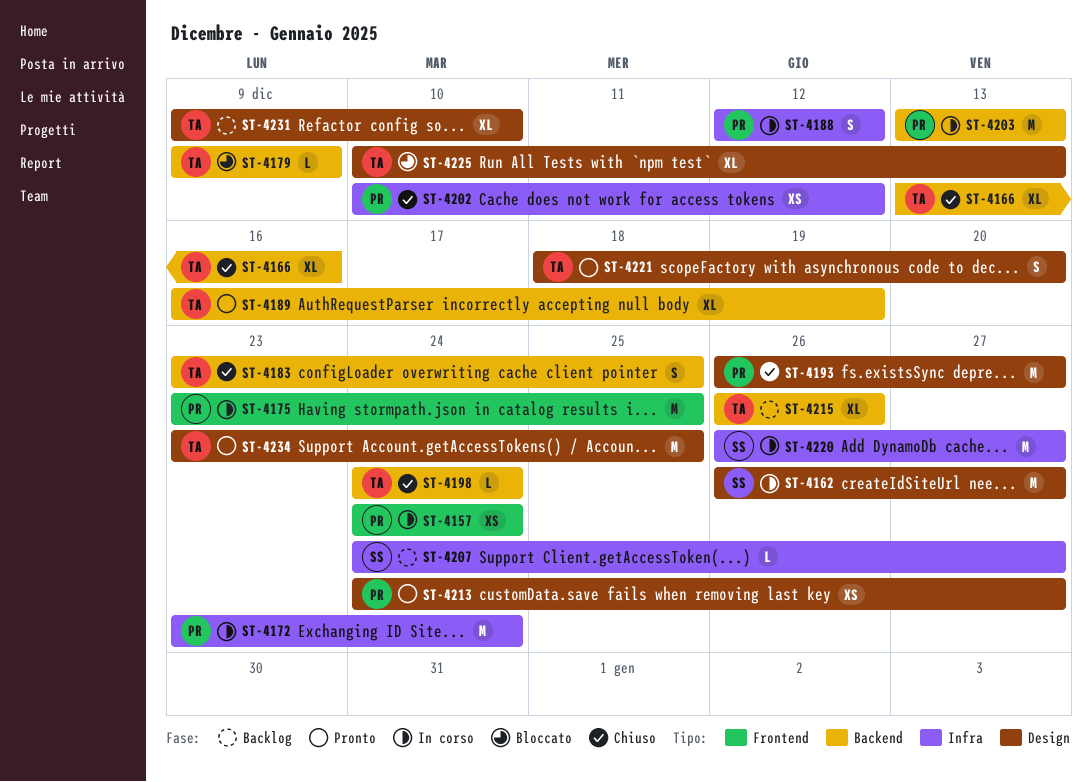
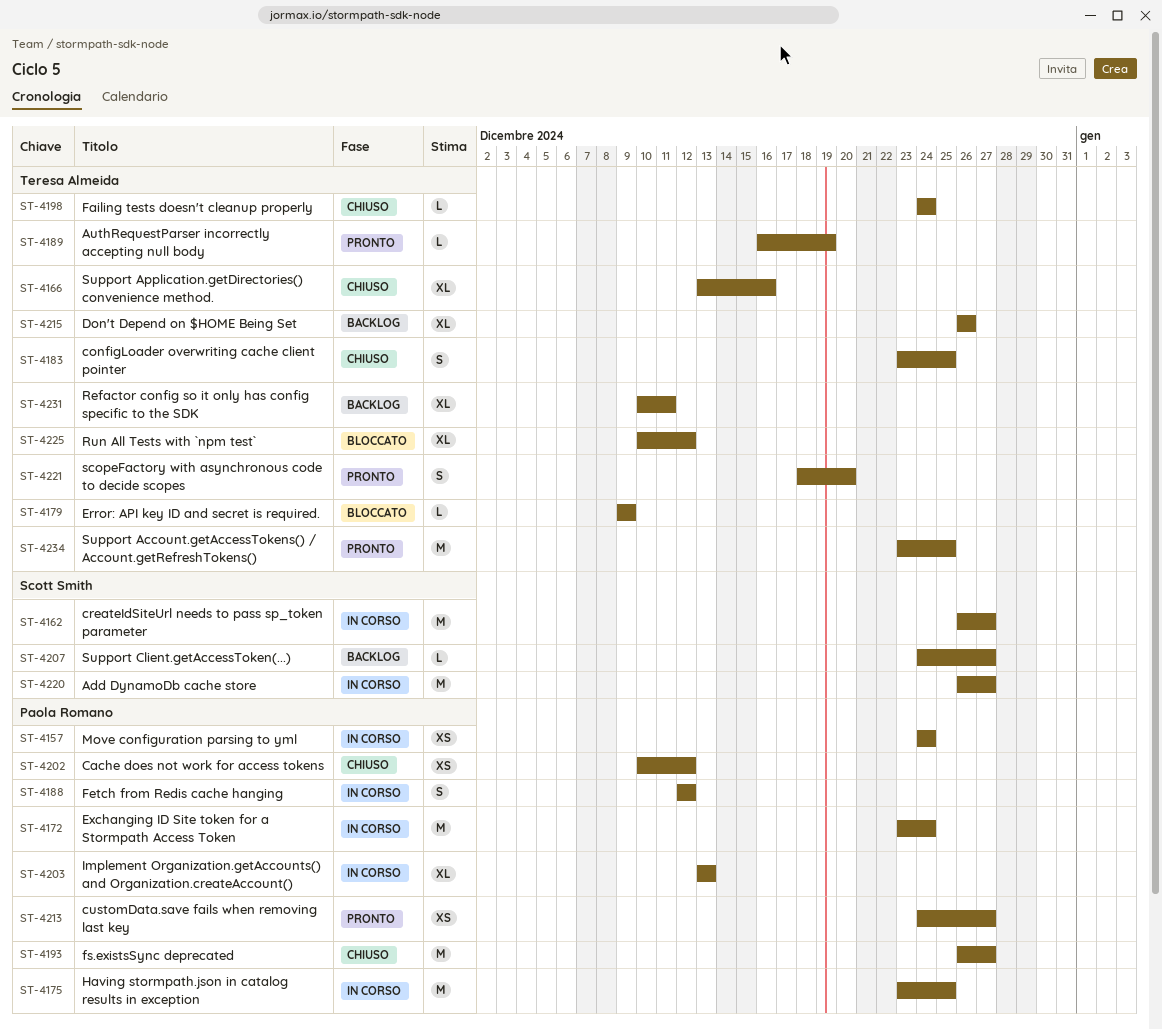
ST-4189, estimate: XL -> L
ST-4203, estimate: M -> XL
ST-4225, due: Dec 13 -> Dec 12
ST-4231, start: Dec 9 -> Dec 10
ST-4231, due: Dec 10 -> Dec 11

